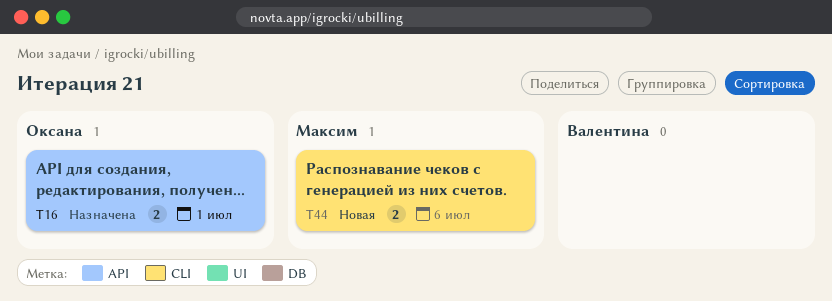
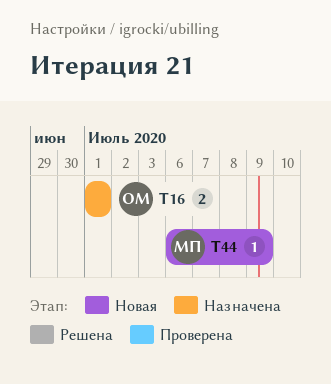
T44, estimate: 2 -> 1
T44, due: Jul 6 -> Jul 9

